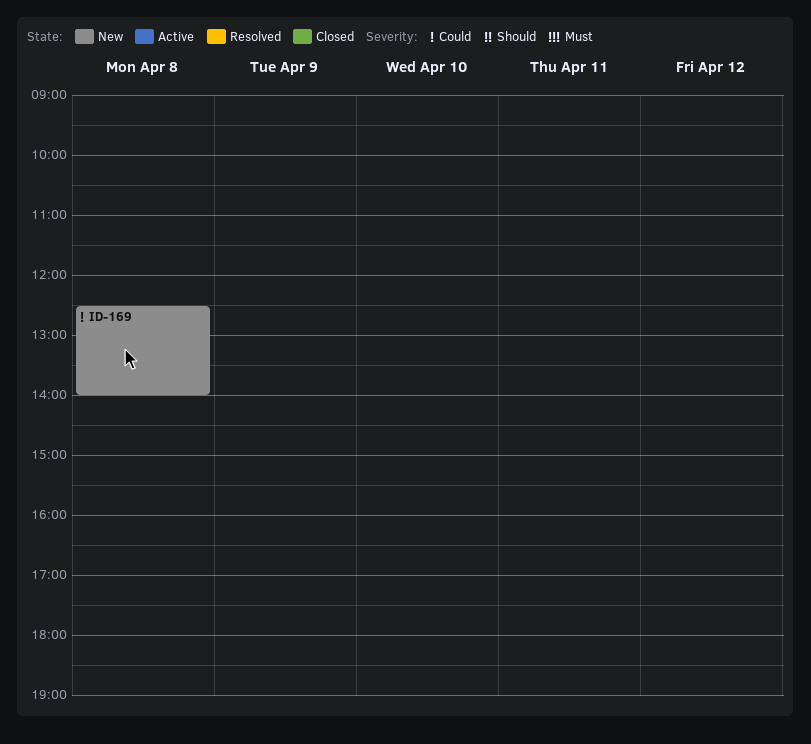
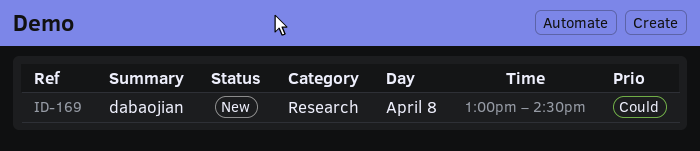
ID-169, begins: 12:30 -> 13:00
ID-169, ends: 14:00 -> 14:30

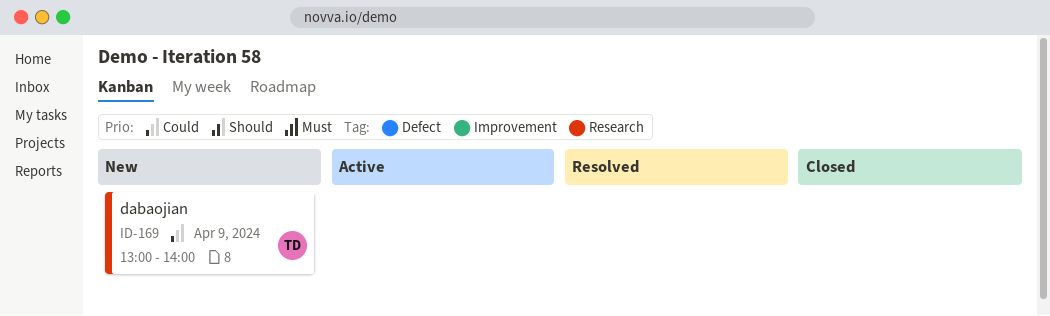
ID-169, day: Apr 8 -> Apr 9
ID-169, ends: 14:30 -> 14:00

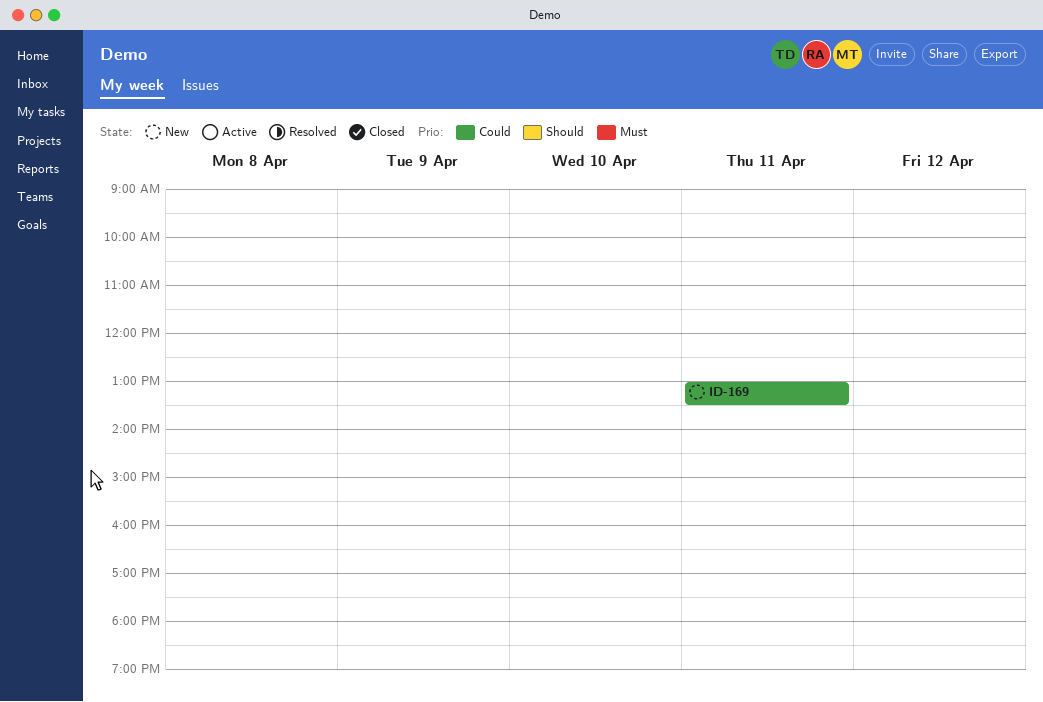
ID-169, day: Apr 9 -> Apr 11
ID-169, ends: 14:00 -> 13:30

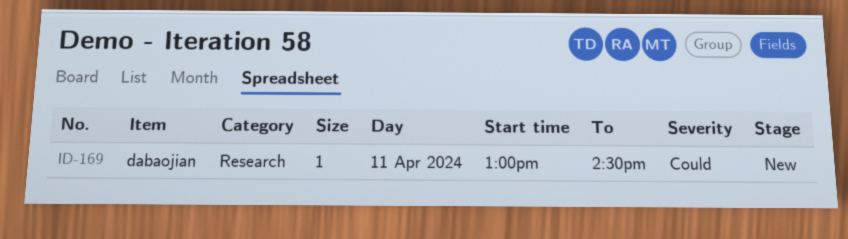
ID-169, ends: 13:30 -> 14:30

